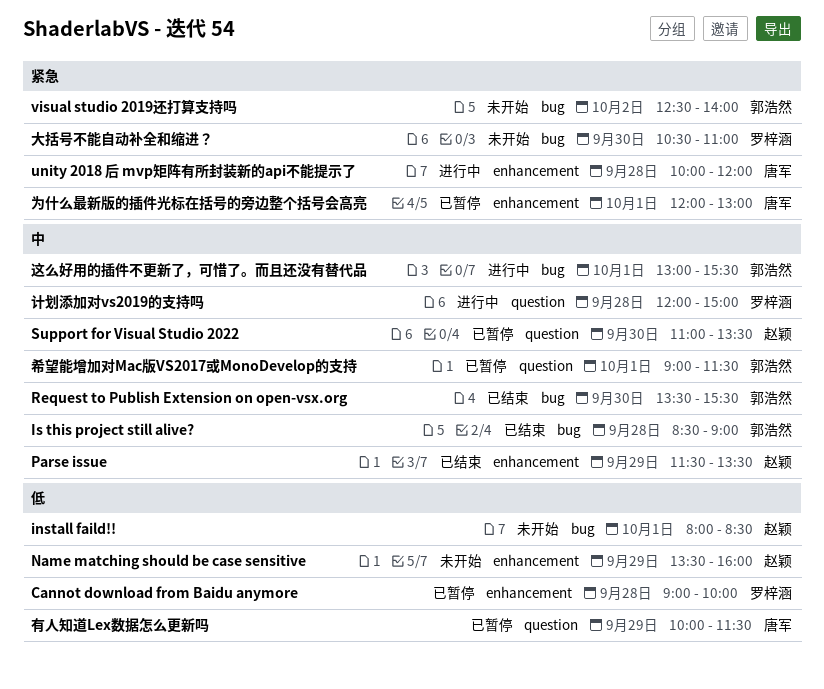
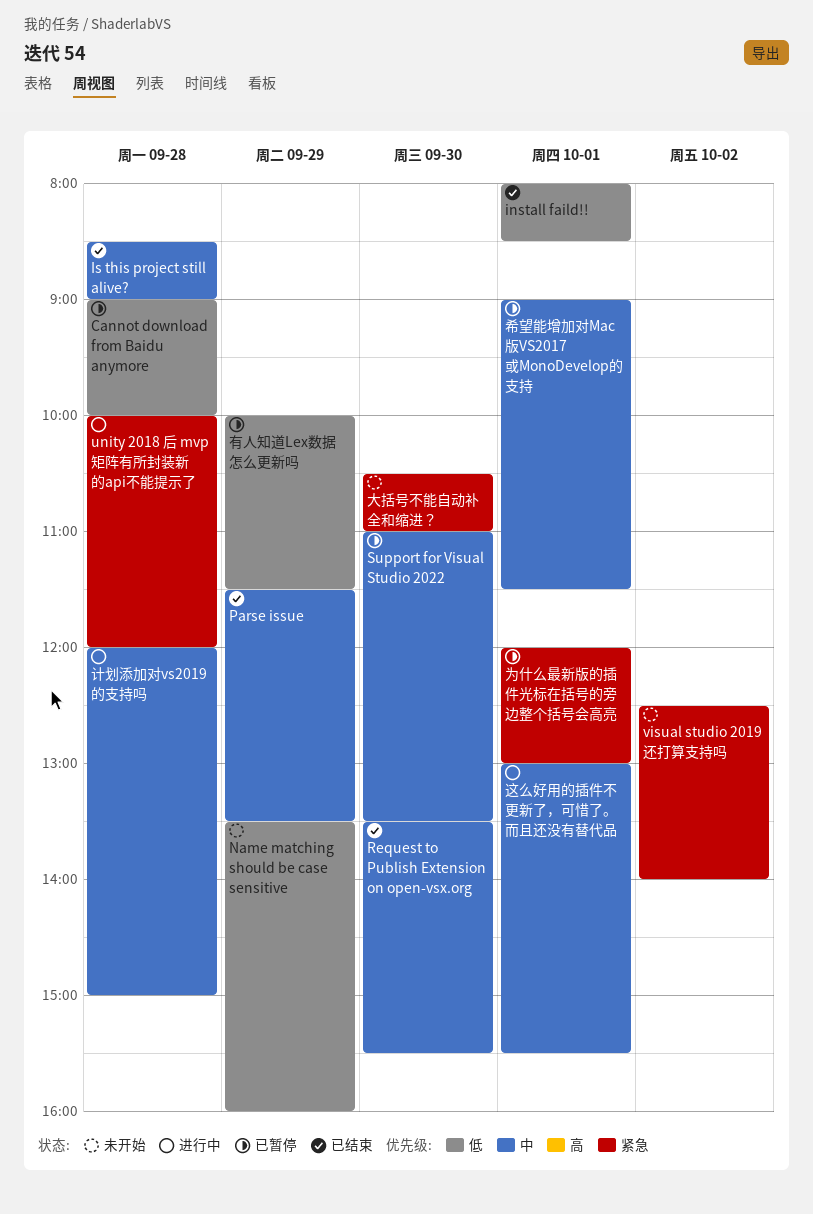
install faild!!, status: 未开始 -> 已结束

